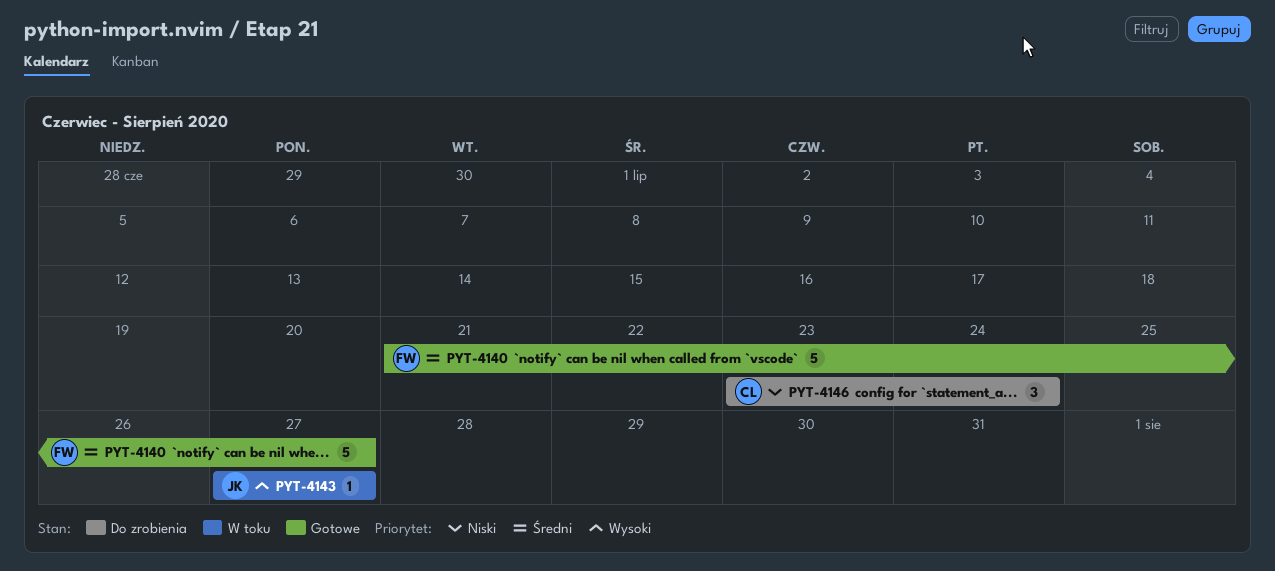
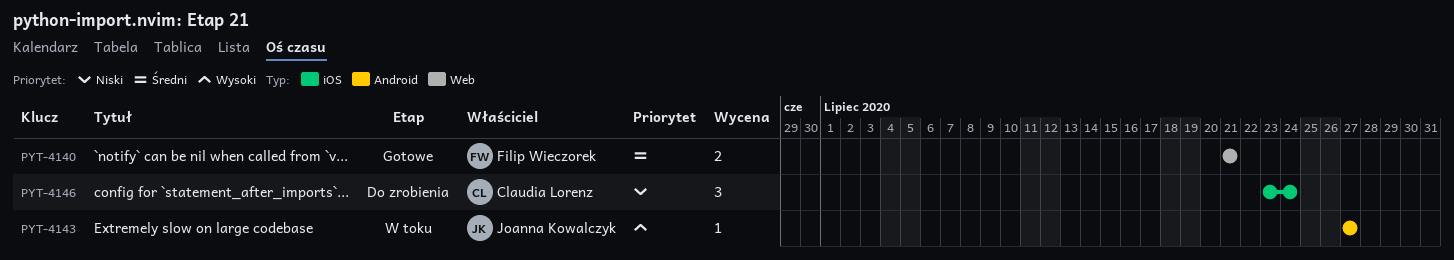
PYT-4140, estimate: 5 -> 2
PYT-4140, due: Jul 27 -> Jul 21

